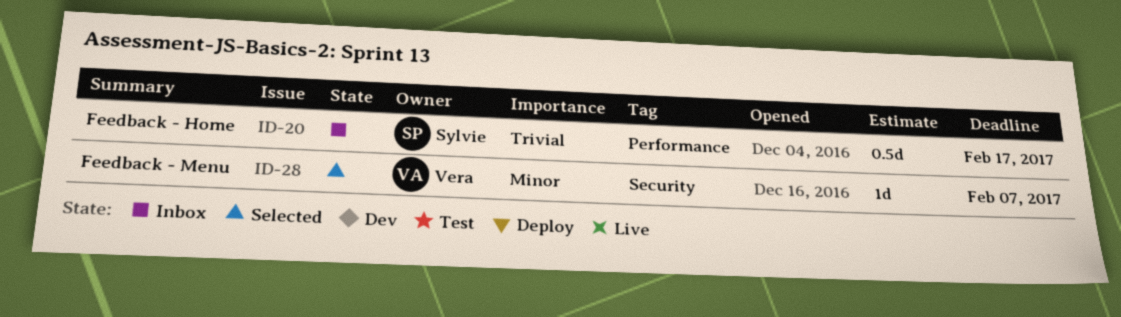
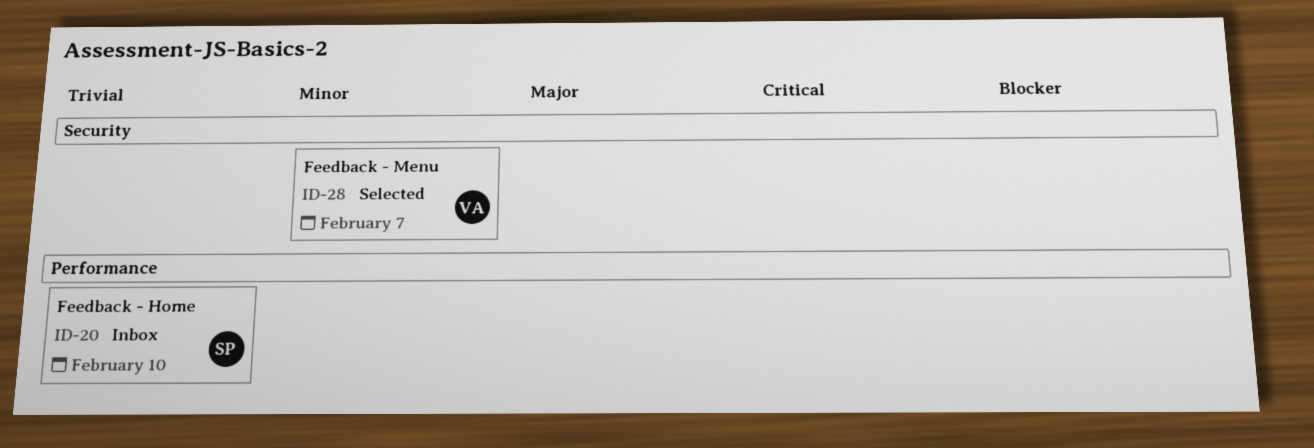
ID-20, due: Feb 17 -> Feb 10

